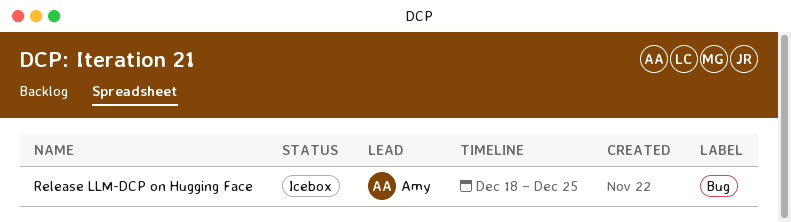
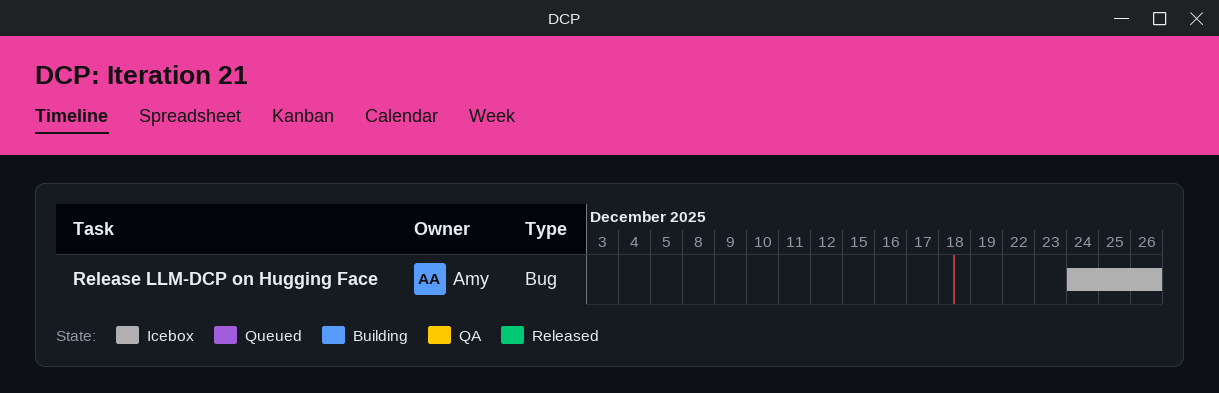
Release LLM-DCP on Hugging Face, start: Dec 18 -> Dec 24
Release LLM-DCP on Hugging Face, due: Dec 25 -> Dec 26

